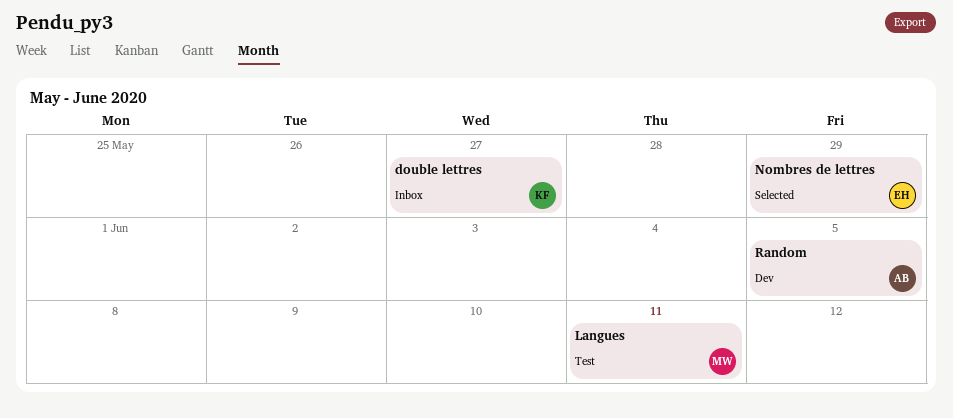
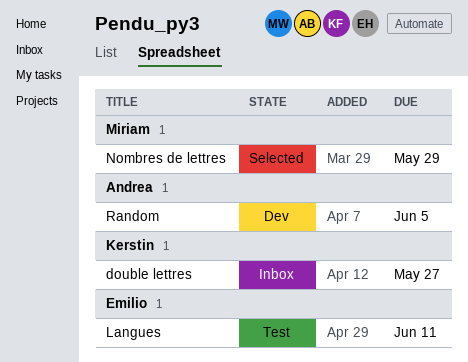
Langues, owner: Miriam -> Emilio
Nombres de lettres, owner: Emilio -> Miriam

